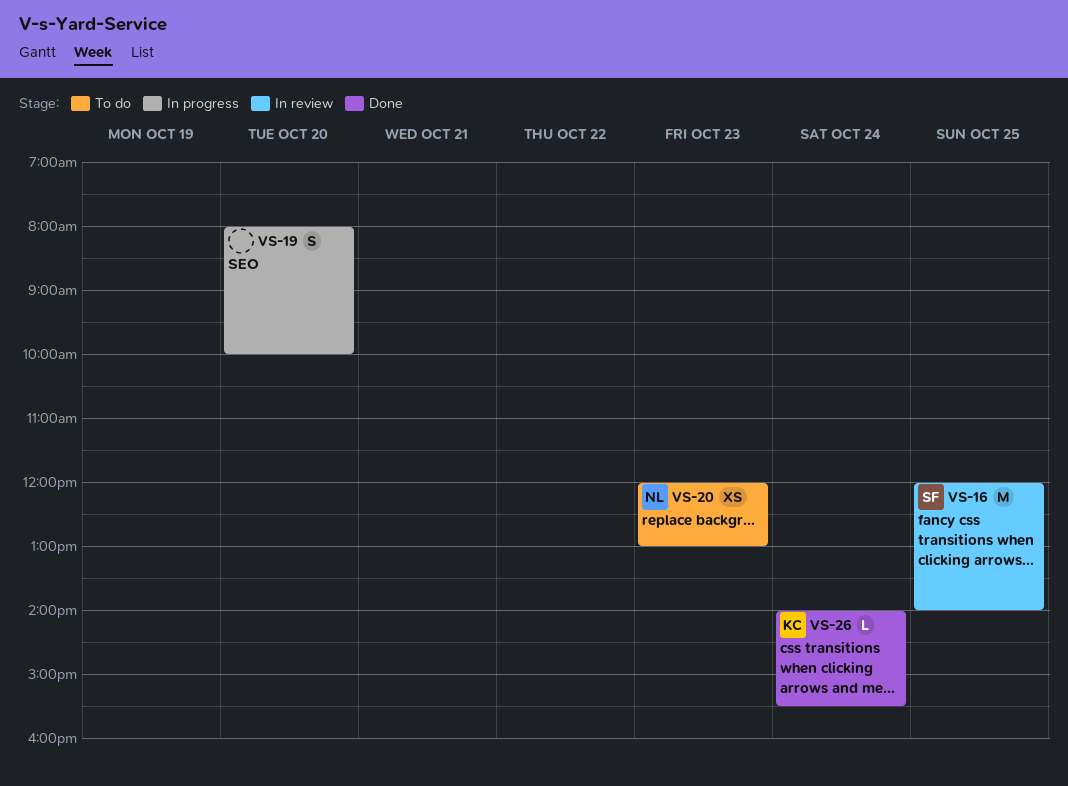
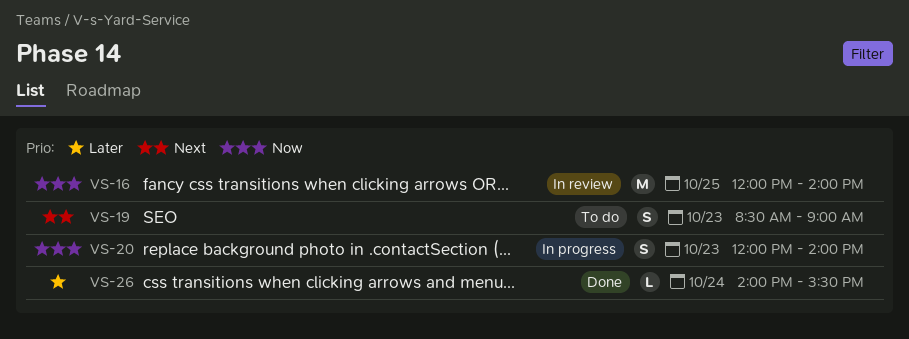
VS-19, status: In progress -> To do
VS-19, day: Oct 20 -> Oct 23
VS-19, begins: 08:00 -> 08:30
VS-19, ends: 10:00 -> 09:00
VS-20, status: To do -> In progress
VS-20, estimate: XS -> S
VS-20, ends: 13:00 -> 14:00

